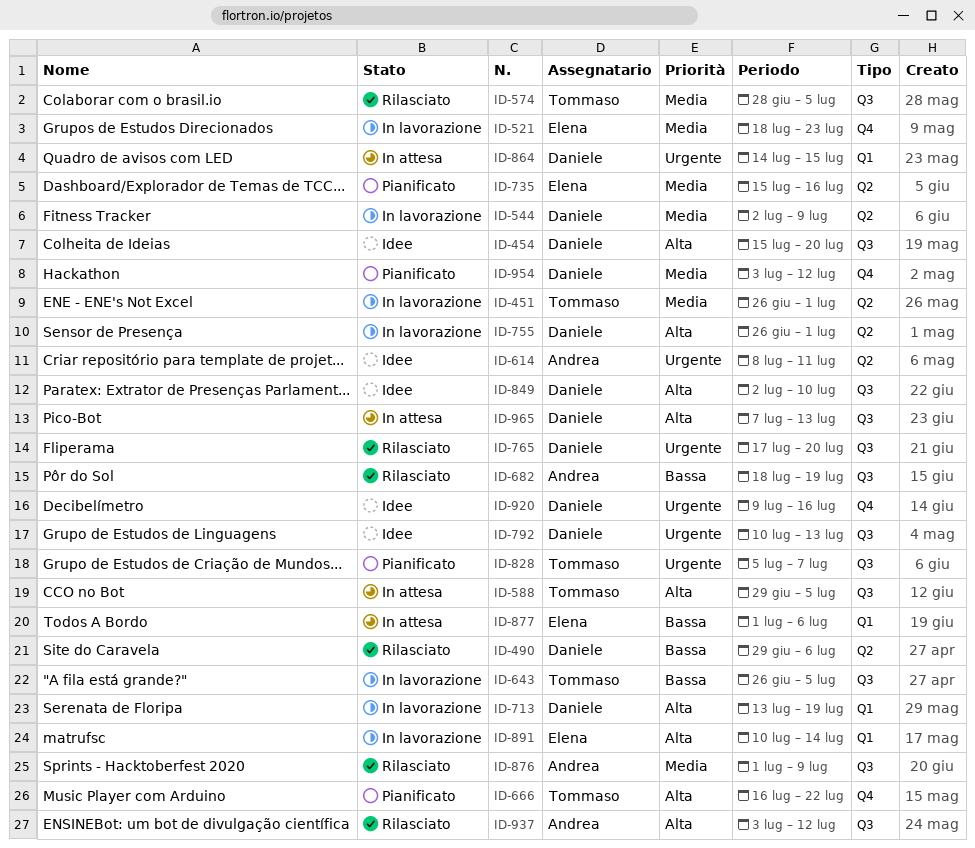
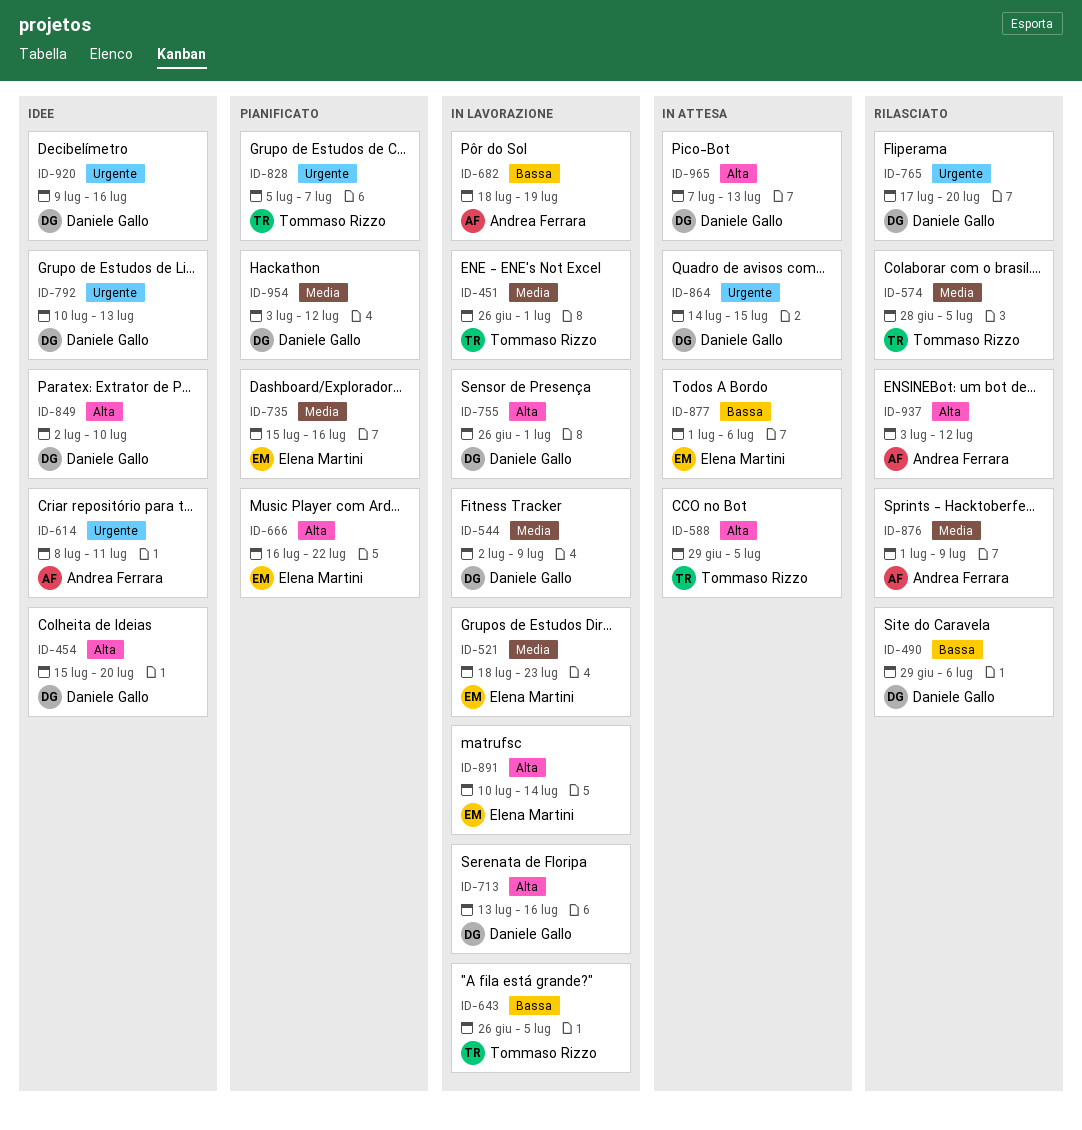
ID-666, owner: Tommaso Rizzo -> Elena Martini
ID-682, status: Rilasciato -> In lavorazione
ID-713, due: Jul 19 -> Jul 16

